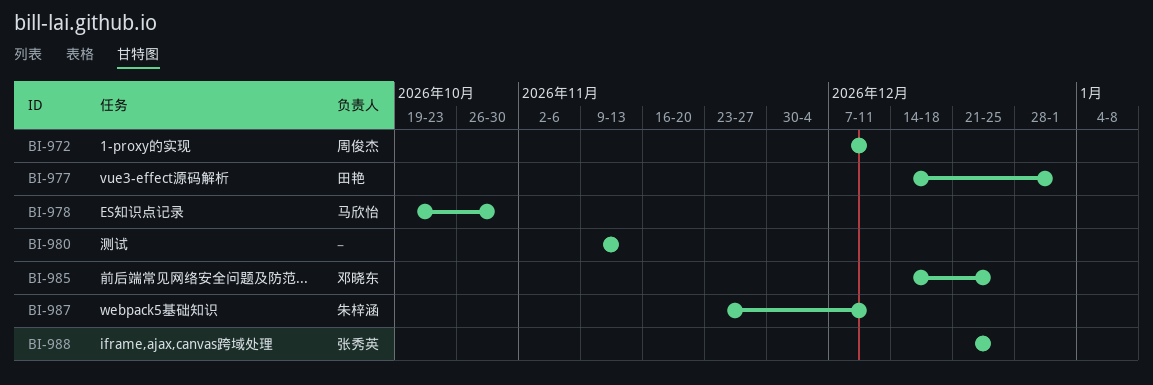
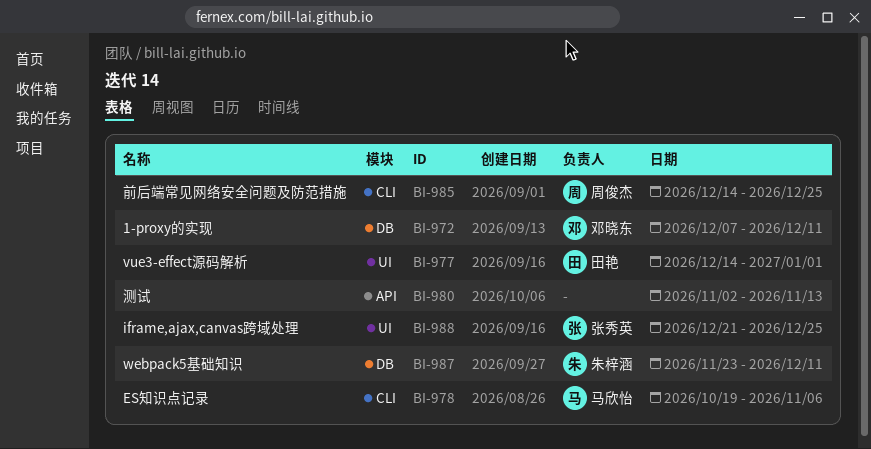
BI-972, owner: 周俊杰 -> 邓晓东
BI-978, due: Oct 30 -> Nov 6
BI-980, start: Nov 9 -> Nov 2
BI-985, owner: 邓晓东 -> 周俊杰

